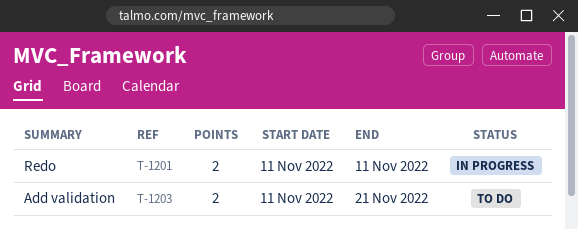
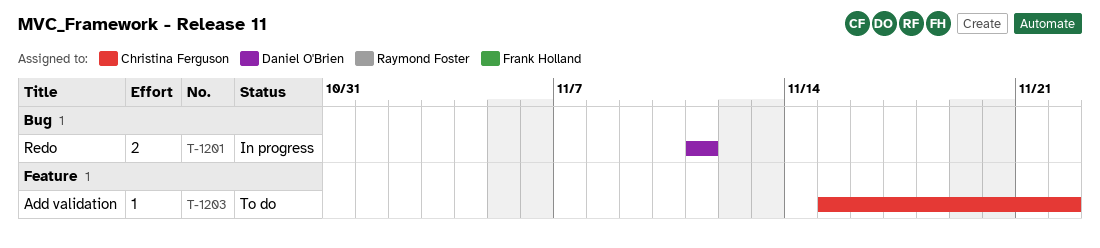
T-1203, estimate: 2 -> 1
T-1203, start: Nov 11 -> Nov 15
T-1203, due: Nov 21 -> Nov 22

